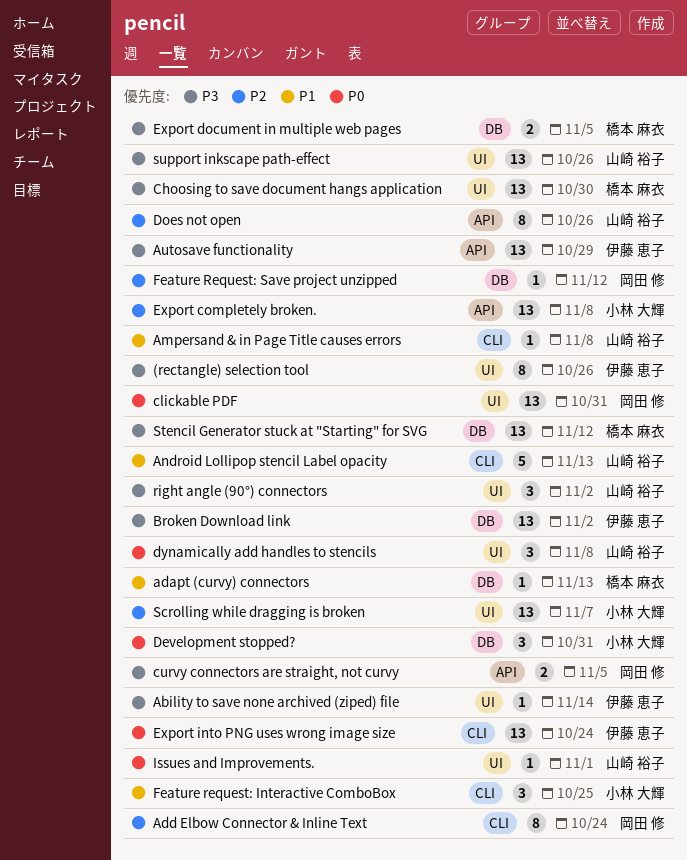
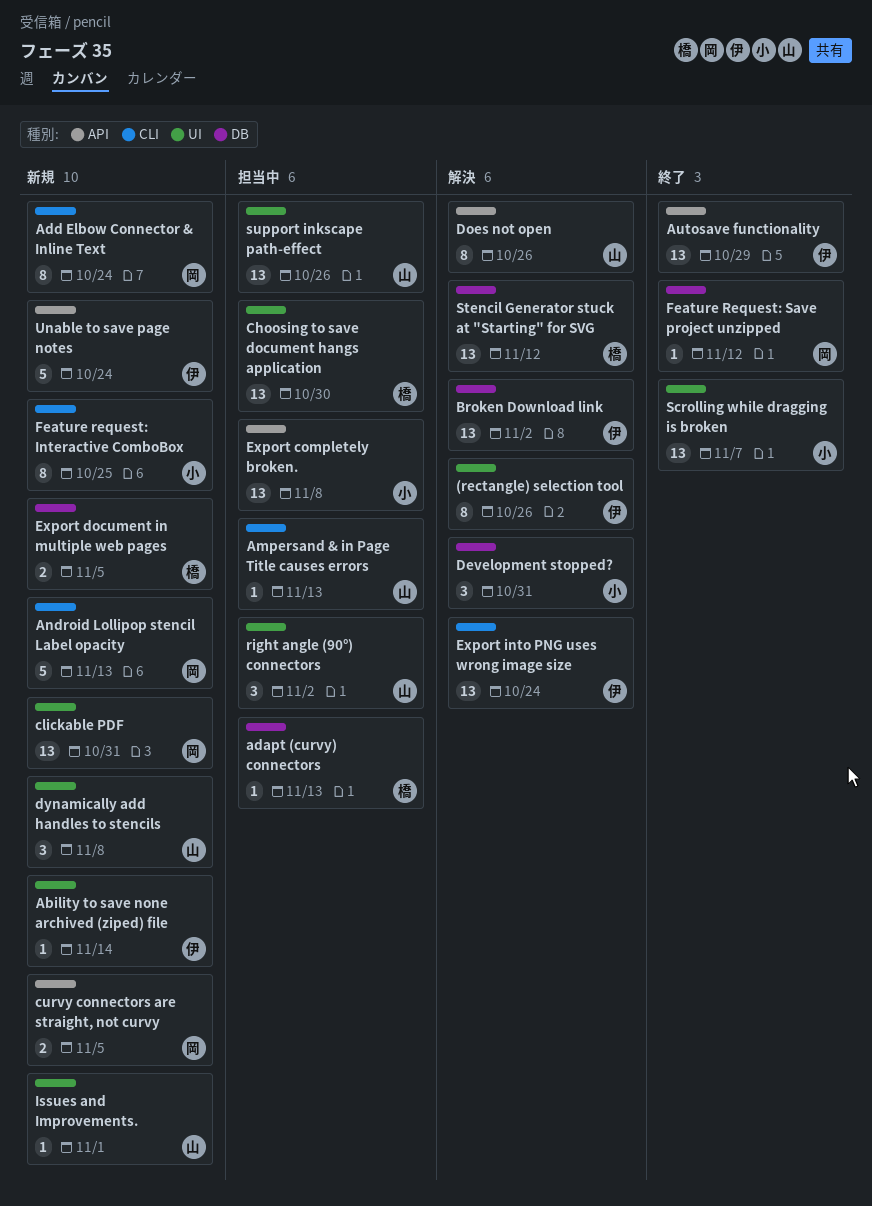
Ampersand & in Page Title causes errors, due: Nov 8 -> Nov 13
Android Lollipop stencil Label opacity, owner: 山崎 裕子 -> 岡田 修
Feature request: Interactive ComboBox, estimate: 3 -> 8
Unable to save page notes: none -> present

